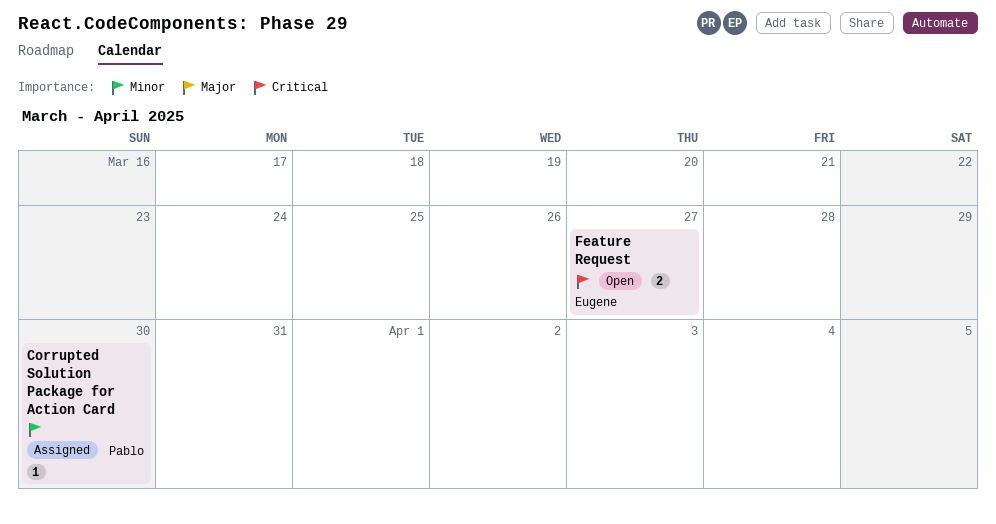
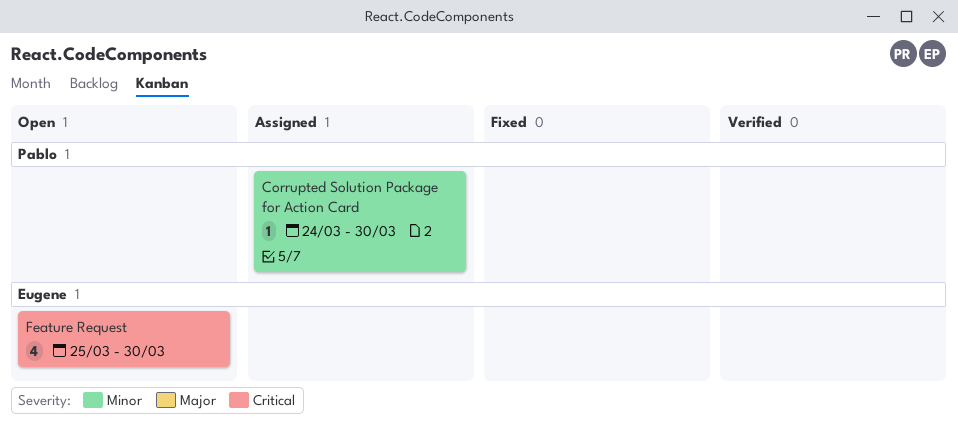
Feature Request, estimate: 2 -> 4
Feature Request, due: Mar 27 -> Mar 30

